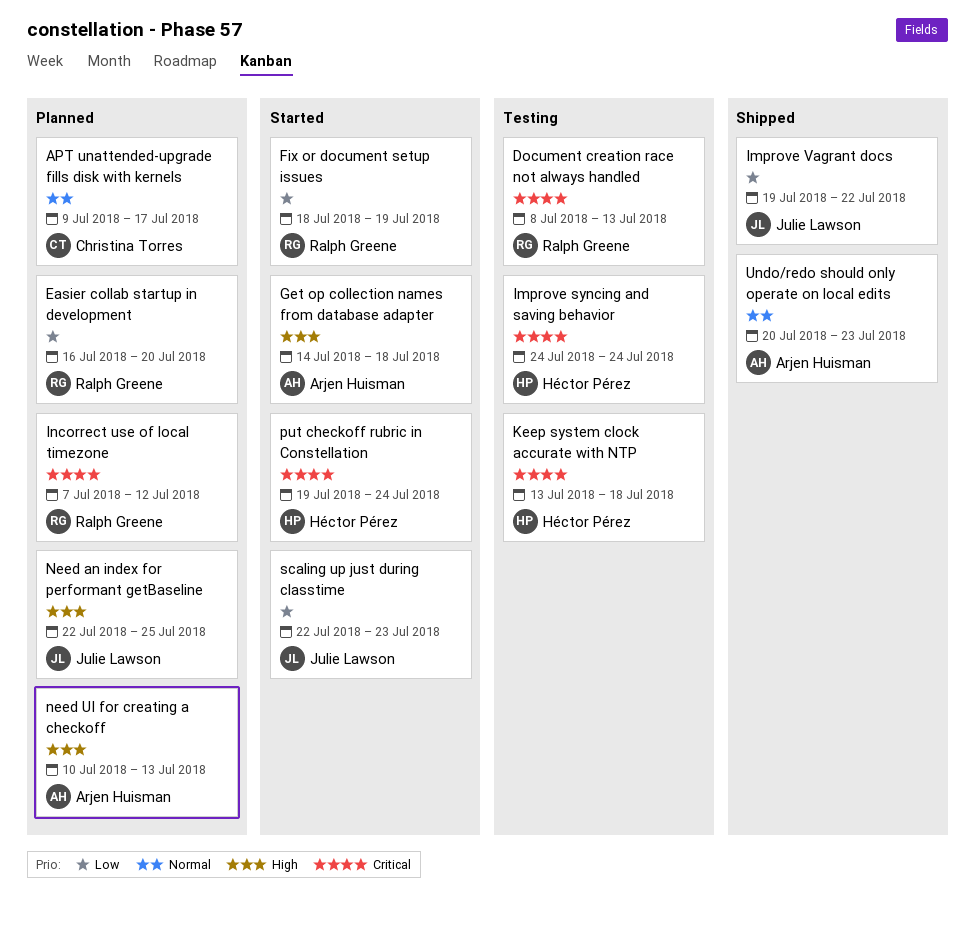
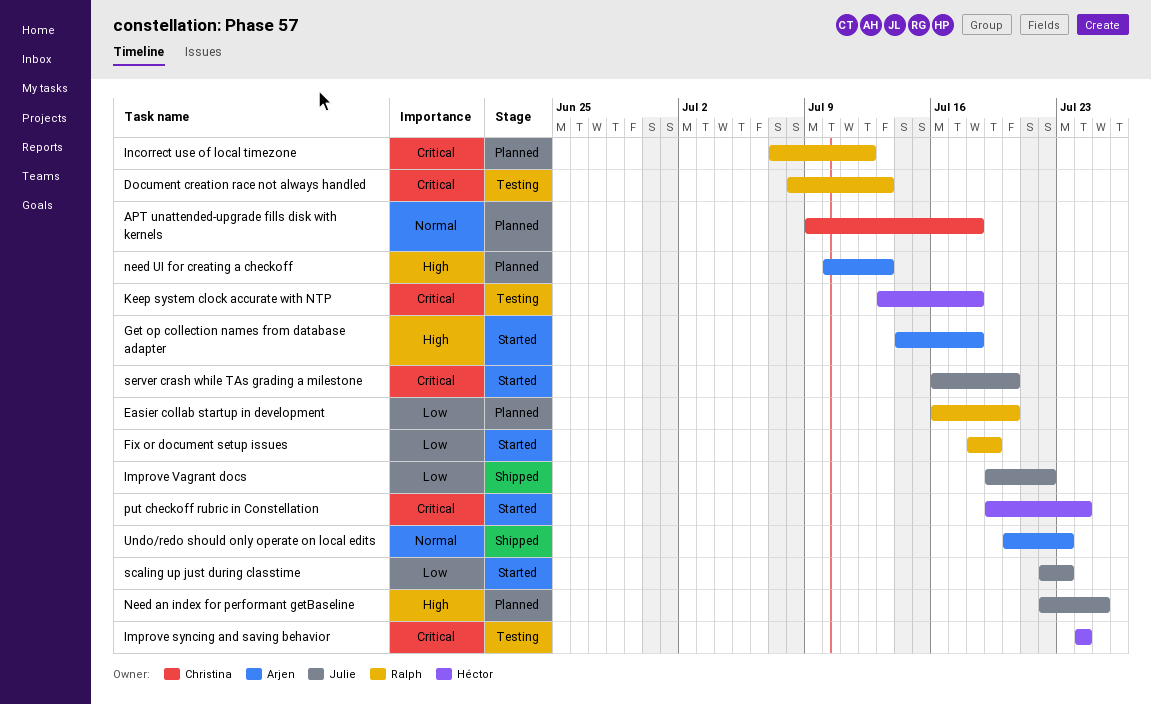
APT unattended-upgrade fills disk with kernels, due: Jul 17 -> Jul 18
server crash while TAs grading a milestone: none -> present

